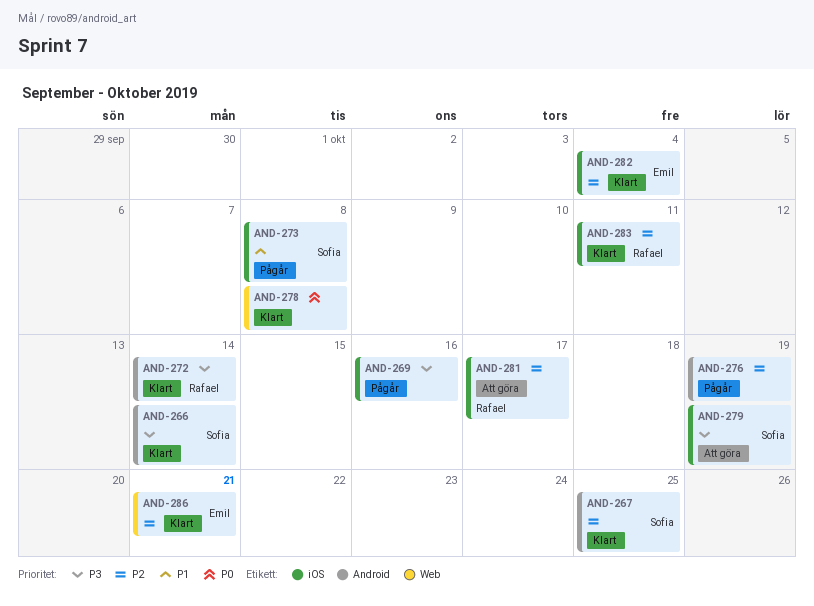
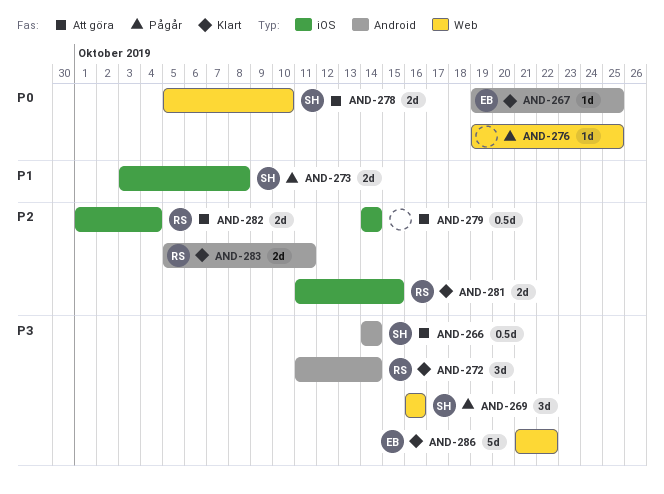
AND-266, status: Klart -> Att göra
AND-267, owner: Sofia -> Emil
AND-267, priority: P2 -> P0
AND-269, owner: none -> Sofia
AND-269, label: iOS -> Web
AND-276, priority: P2 -> P0
AND-276, label: Android -> Web
AND-276, due: Oct 19 -> Oct 25
AND-278, status: Klart -> Att göra
AND-278, owner: none -> Sofia
AND-278, due: Oct 8 -> Oct 10
AND-279, owner: Sofia -> none
AND-279, priority: P3 -> P2
AND-279, due: Oct 19 -> Oct 14
AND-281, status: Att göra -> Klart
AND-281, due: Oct 17 -> Oct 15
AND-282, status: Klart -> Att göra
AND-282, owner: Emil -> Rafael
AND-283, label: iOS -> Android
AND-286, priority: P2 -> P3
AND-286, due: Oct 21 -> Oct 22

